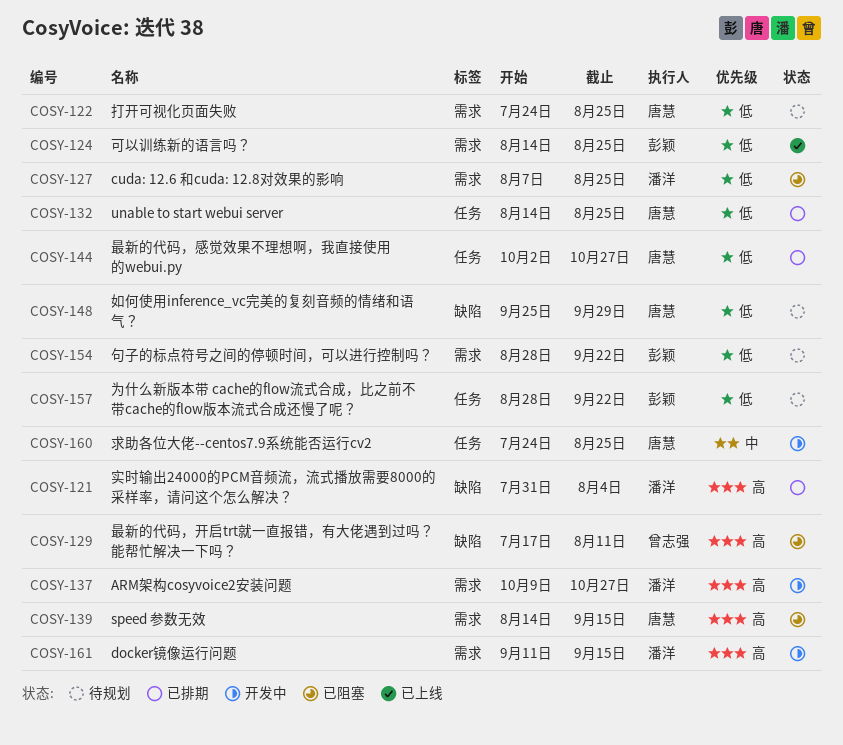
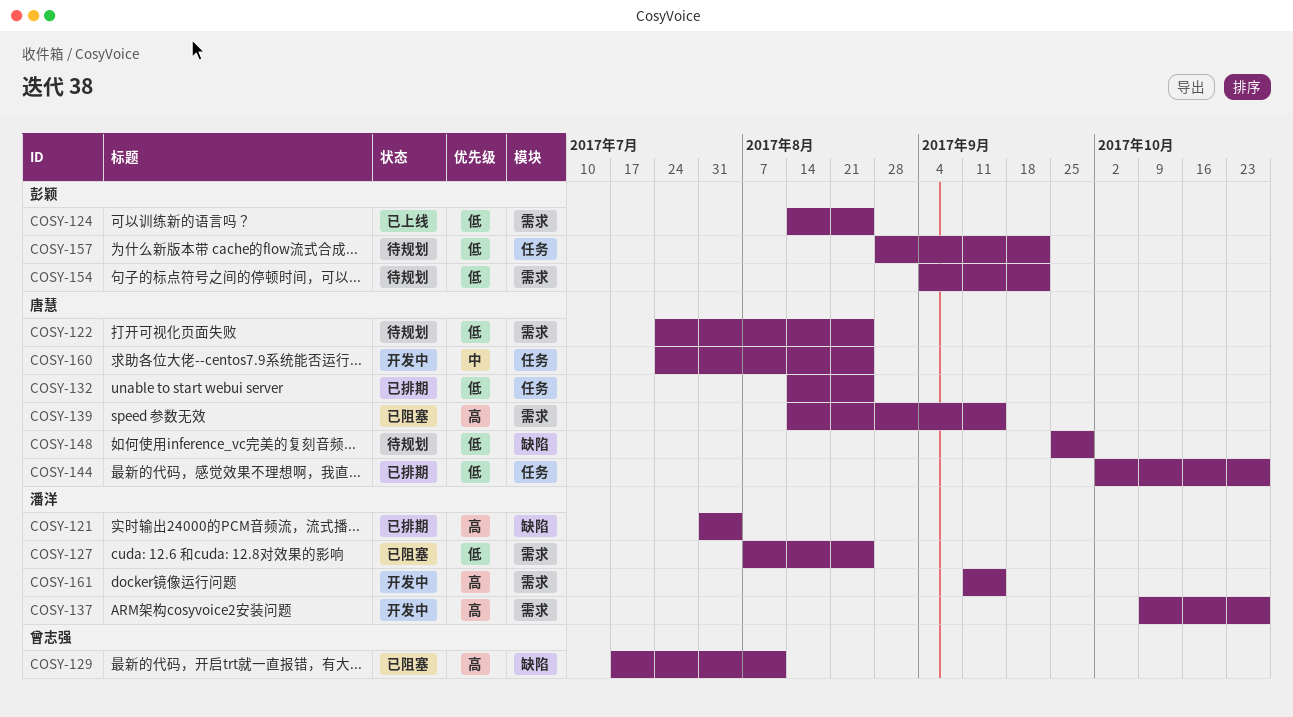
COSY-154, start: Aug 28 -> Sep 4

